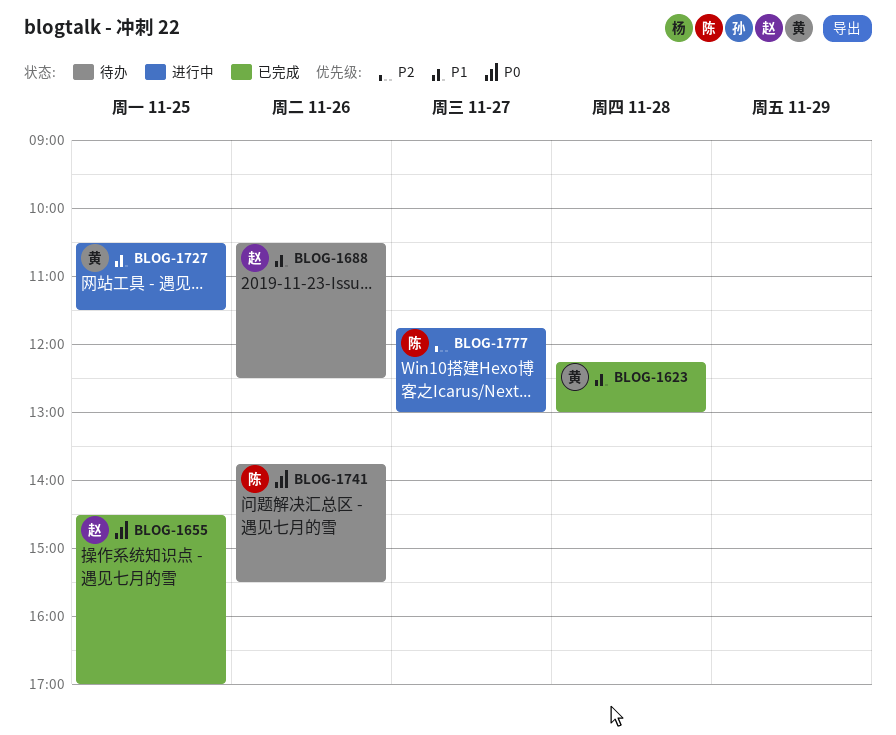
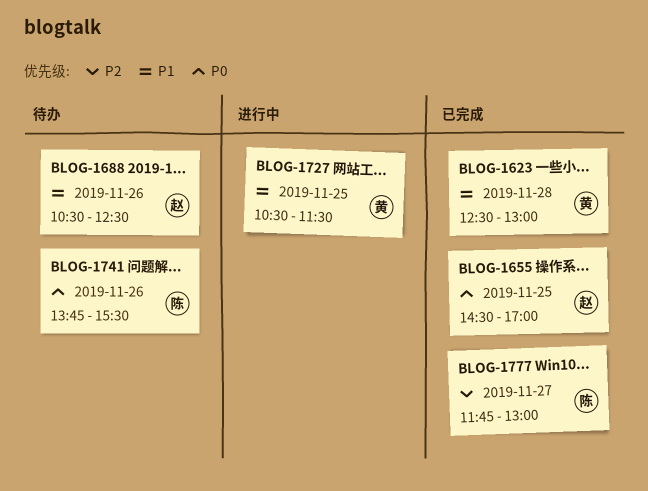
BLOG-1623, begins: 12:15 -> 12:30
BLOG-1777, status: 进行中 -> 已完成

